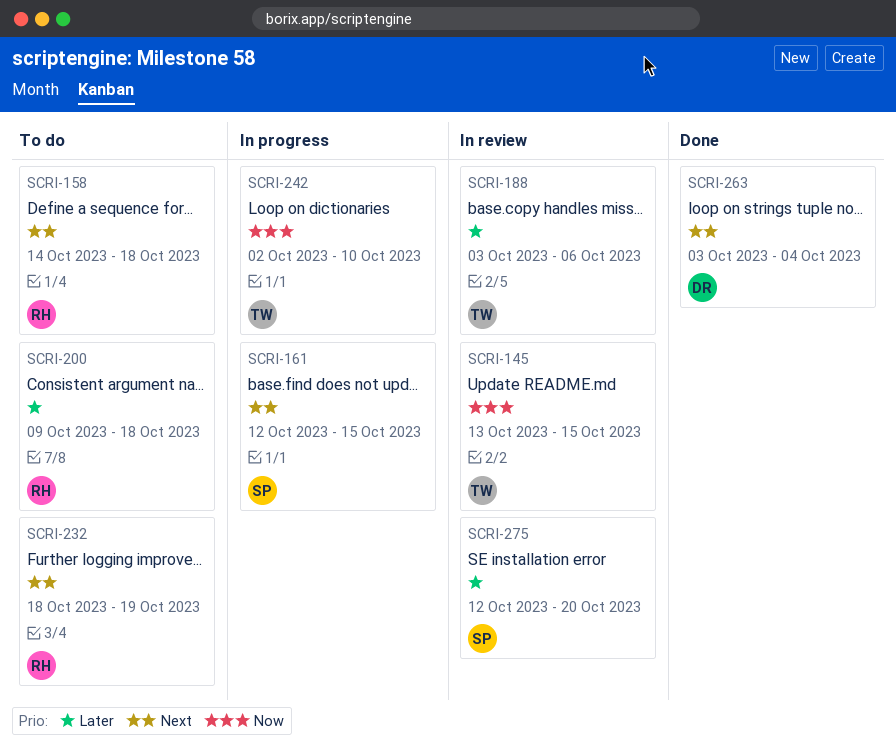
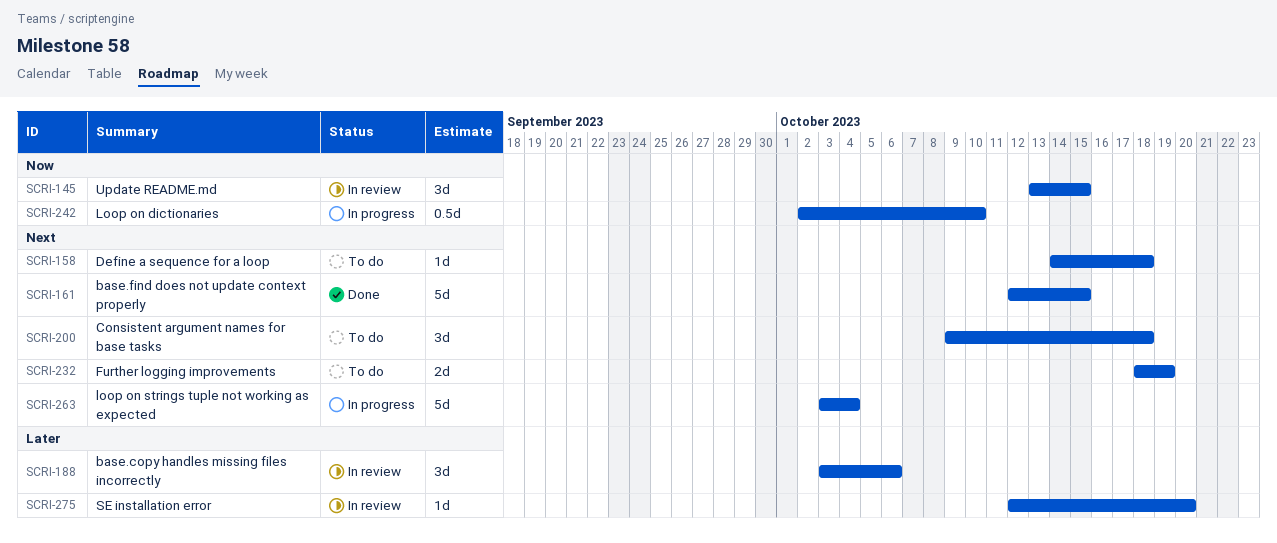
SCRI-161, status: In progress -> Done
SCRI-200, priority: Later -> Next
SCRI-263, status: Done -> In progress

